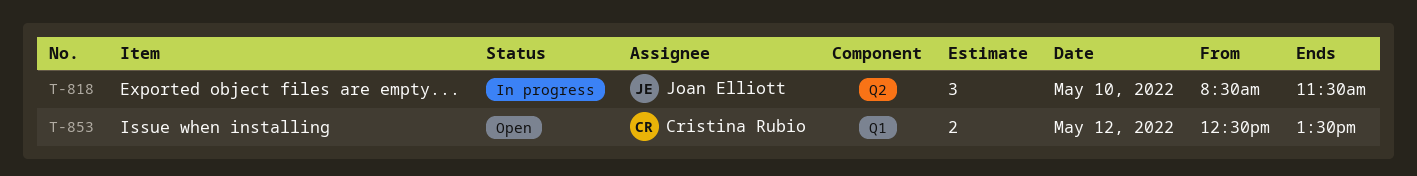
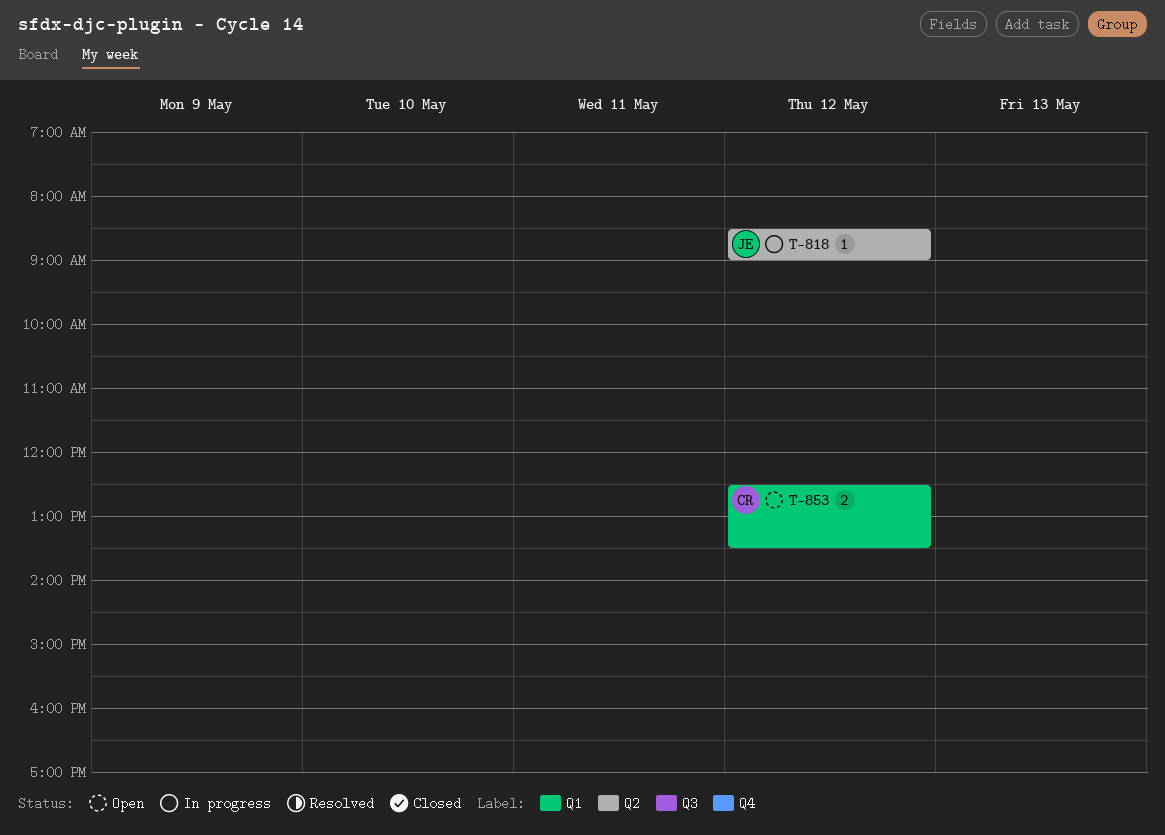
T-818, estimate: 3 -> 1
T-818, day: May 10 -> May 12
T-818, ends: 11:30 -> 09:00

